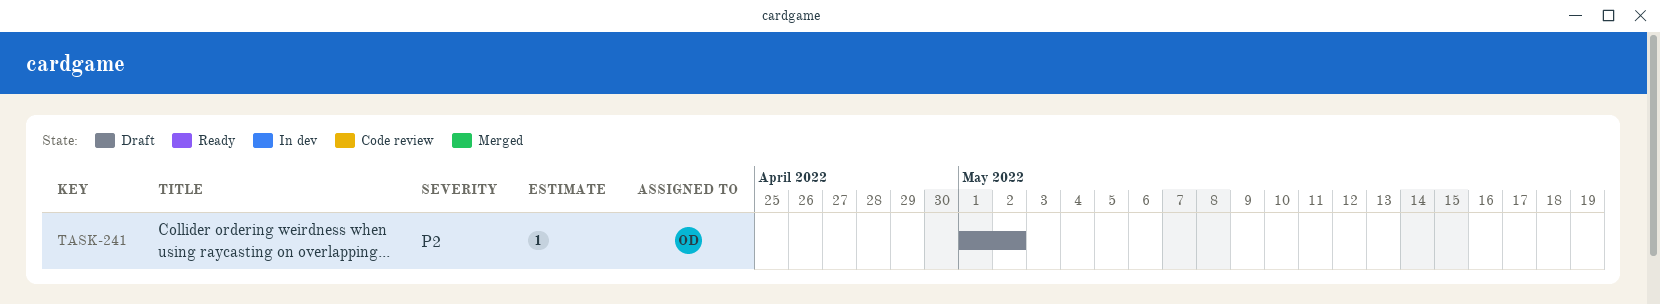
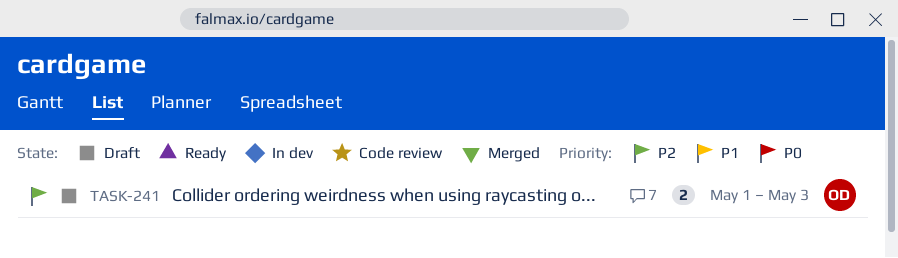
TASK-241, estimate: 1 -> 2
TASK-241, due: May 2 -> May 3

